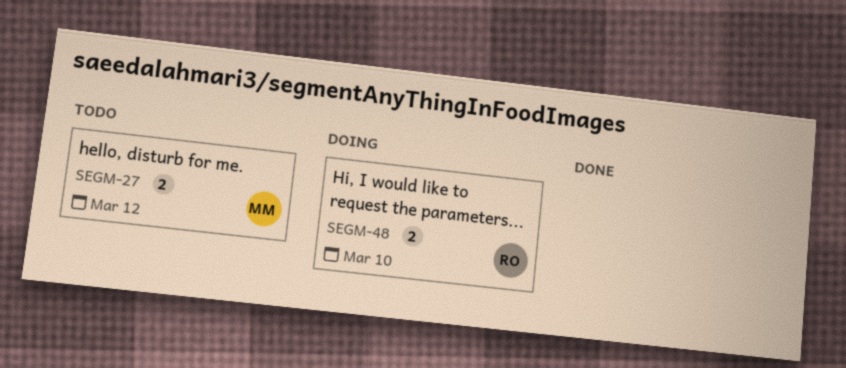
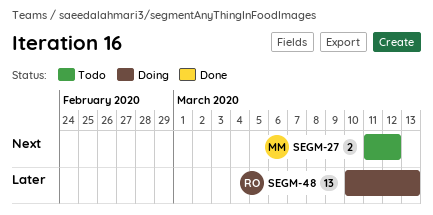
SEGM-48, estimate: 2 -> 13
SEGM-48, due: Mar 10 -> Mar 13

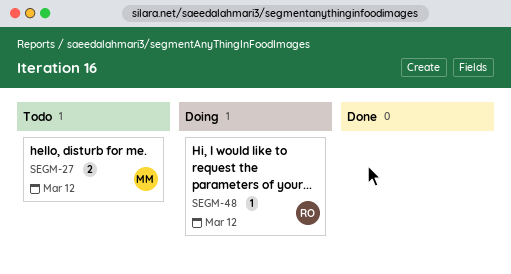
SEGM-48, estimate: 13 -> 1
SEGM-48, due: Mar 13 -> Mar 12

